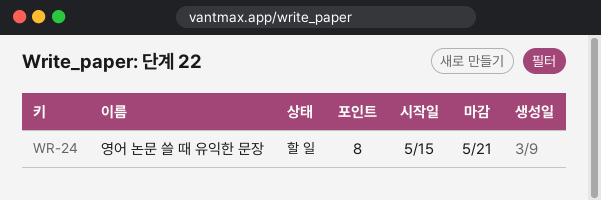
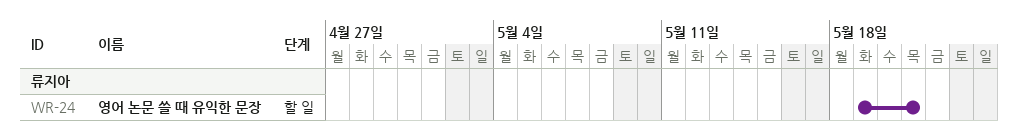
WR-24, start: May 15 -> May 19

